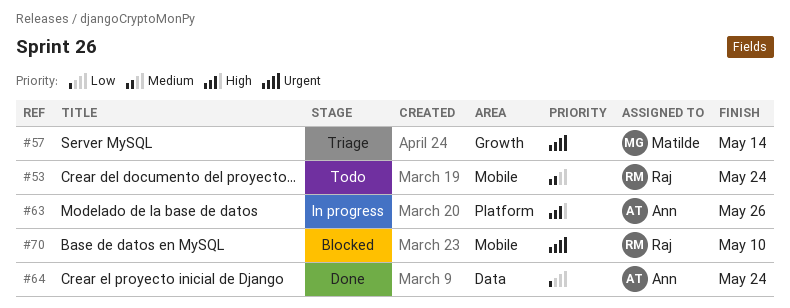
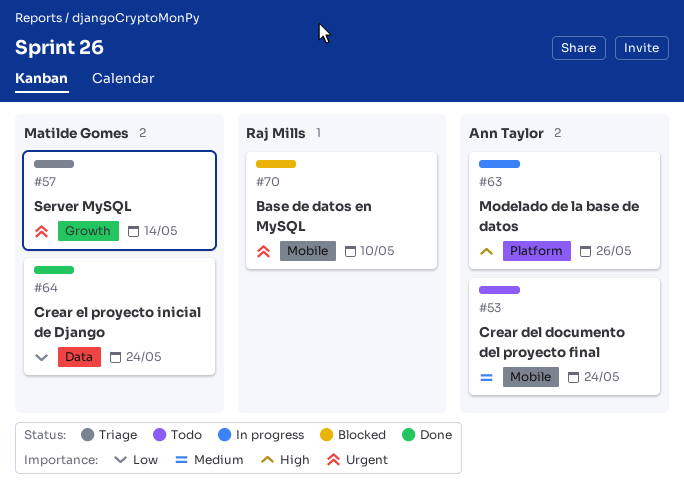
#53, owner: Raj Mills -> Ann Taylor
#64, owner: Ann Taylor -> Matilde Gomes

